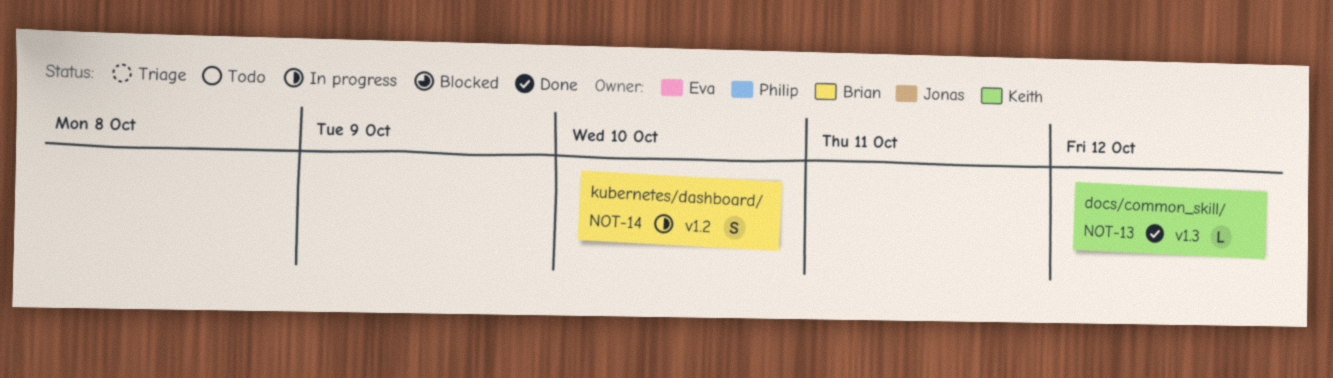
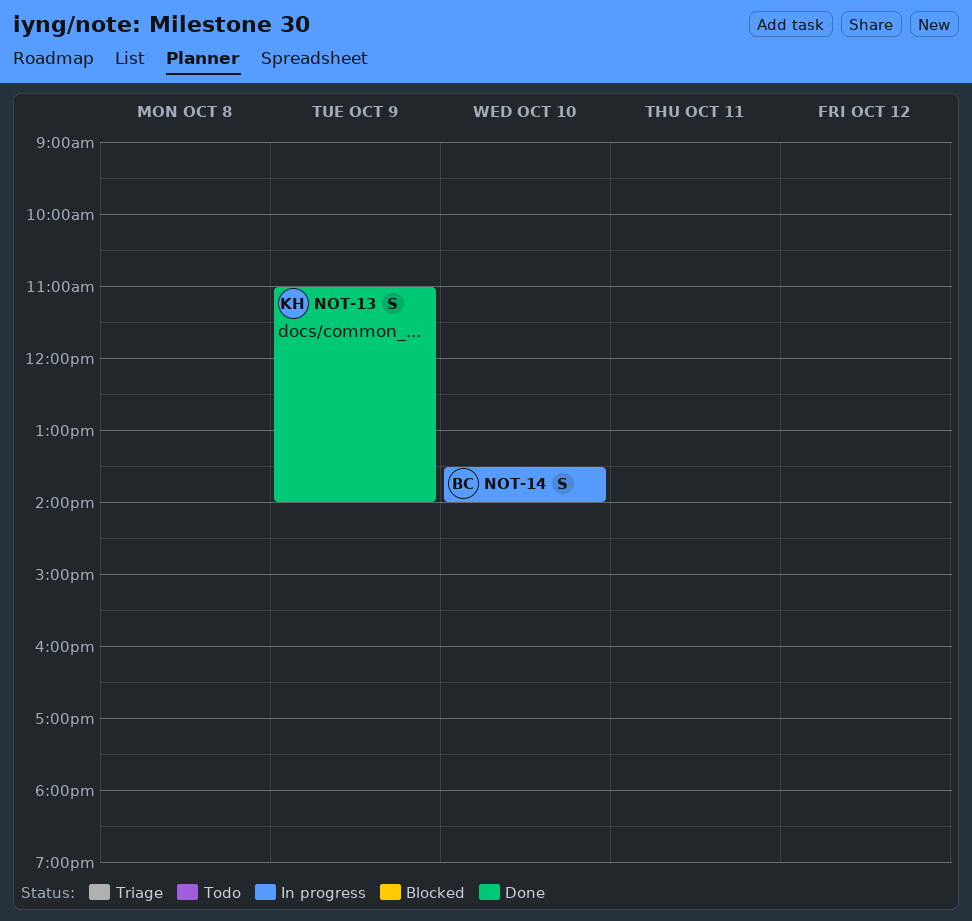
NOT-13, estimate: L -> S
NOT-13, day: Oct 12 -> Oct 9

